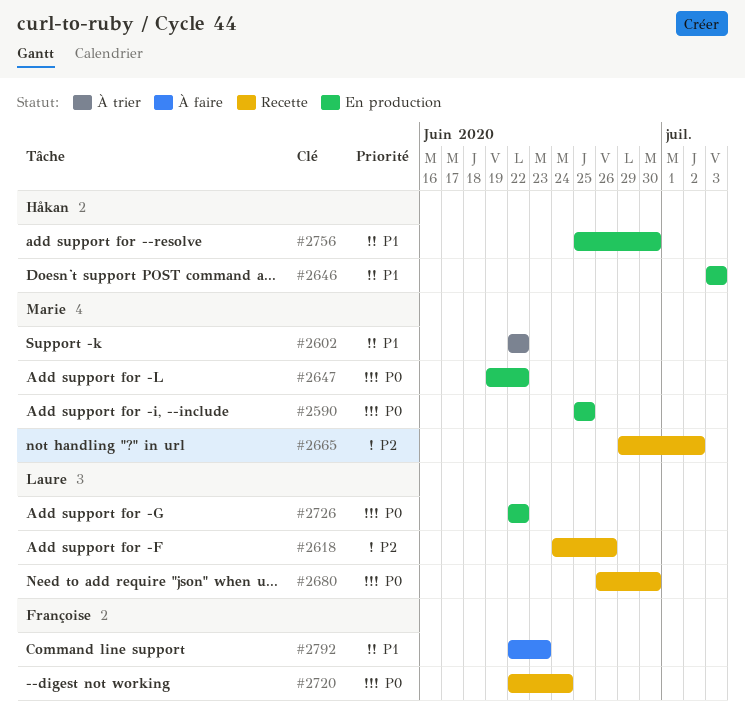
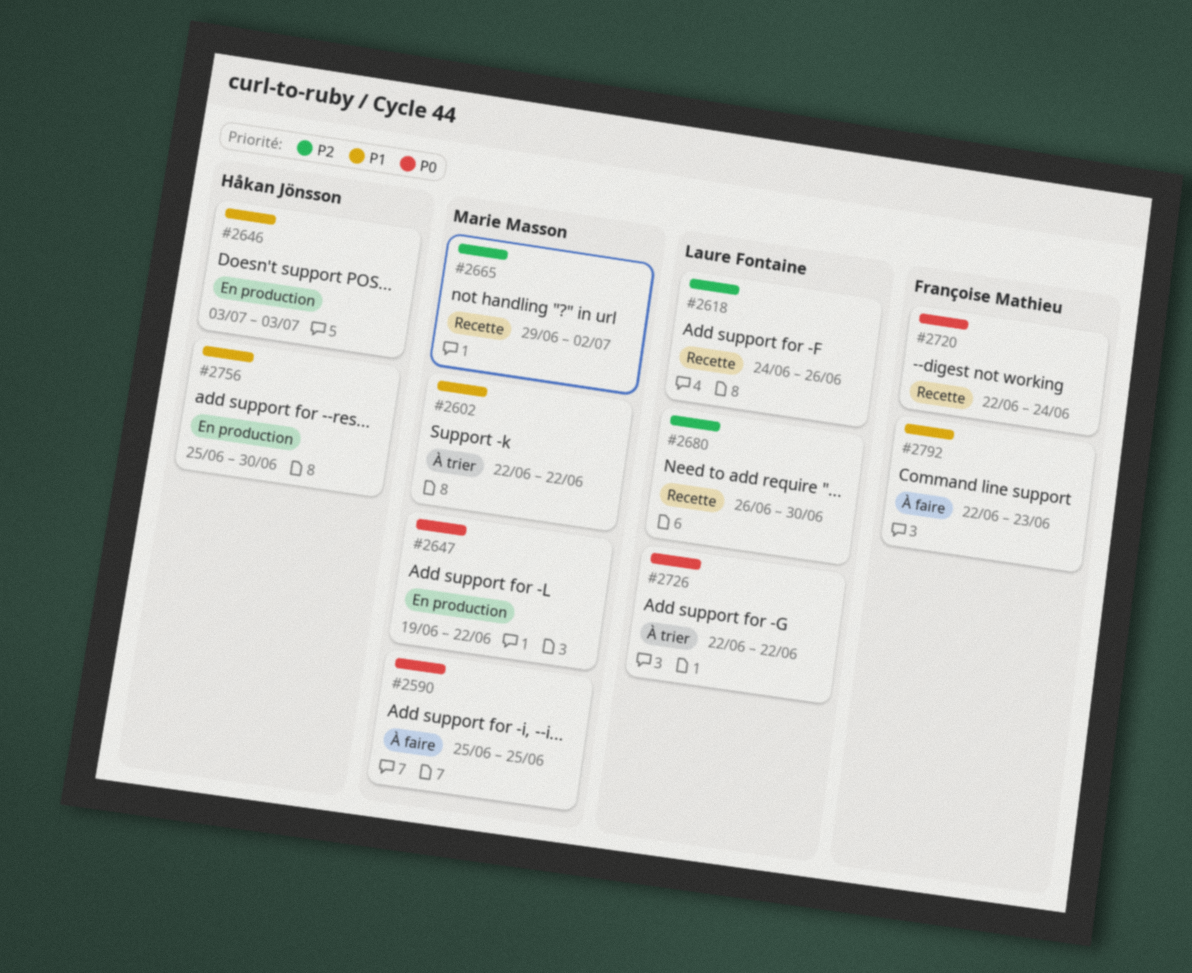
#2590, status: En production -> À faire
#2680, priority: P0 -> P2
#2726, status: En production -> À trier

